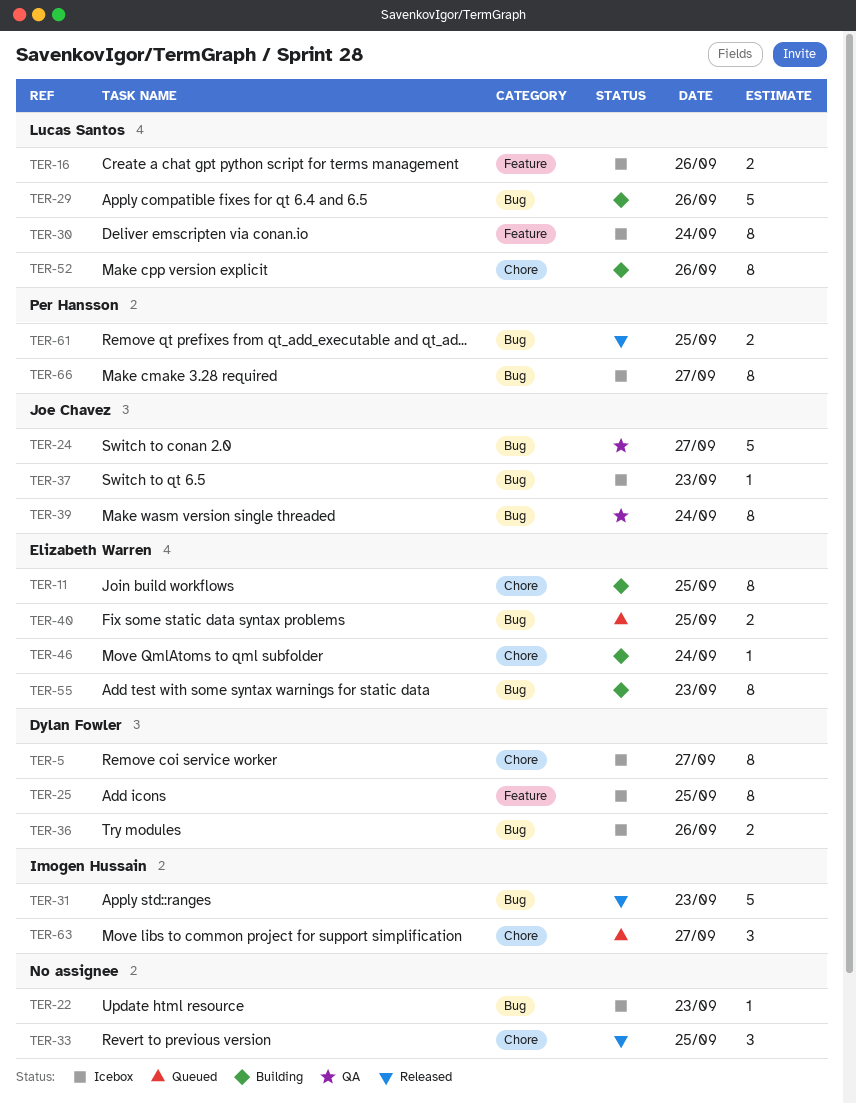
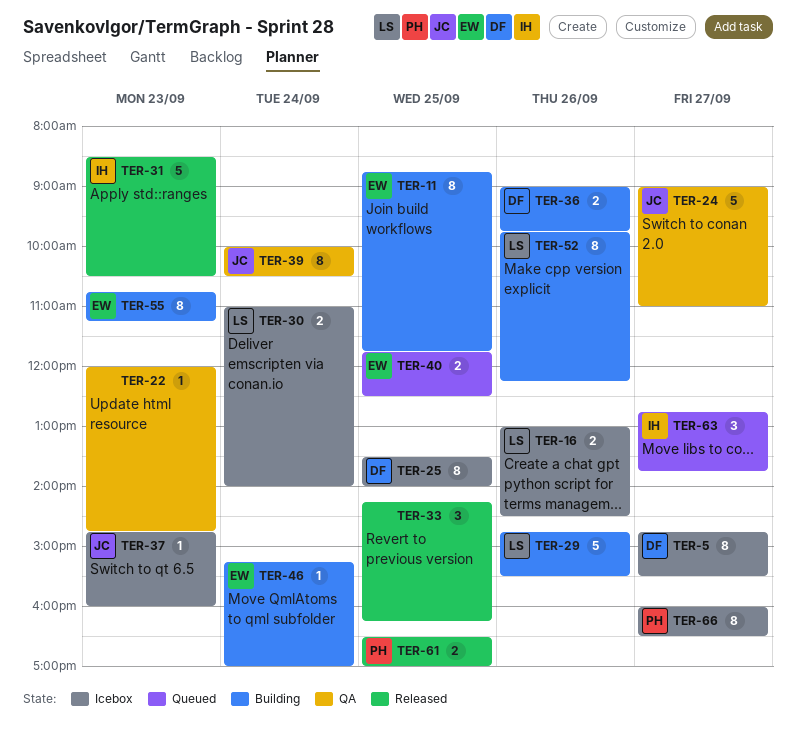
TER-22, status: Icebox -> QA
TER-30, estimate: 8 -> 2
TER-36, status: Icebox -> Building

